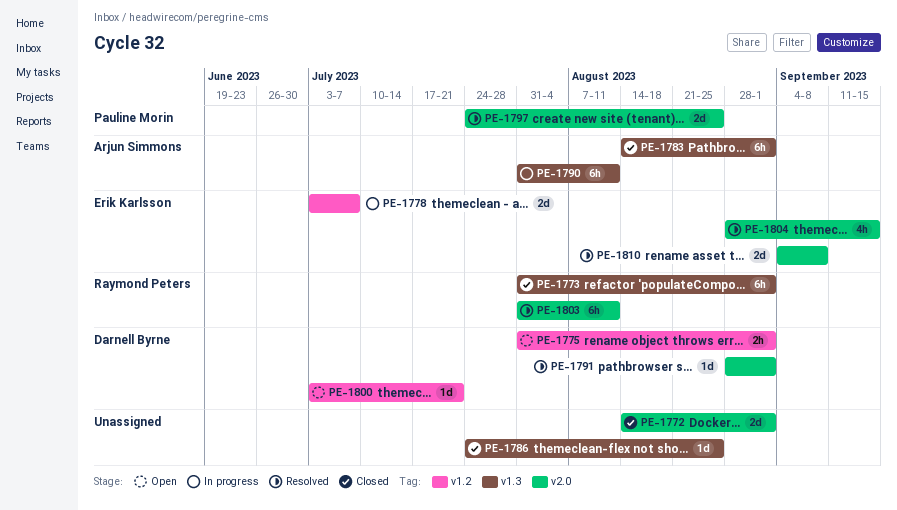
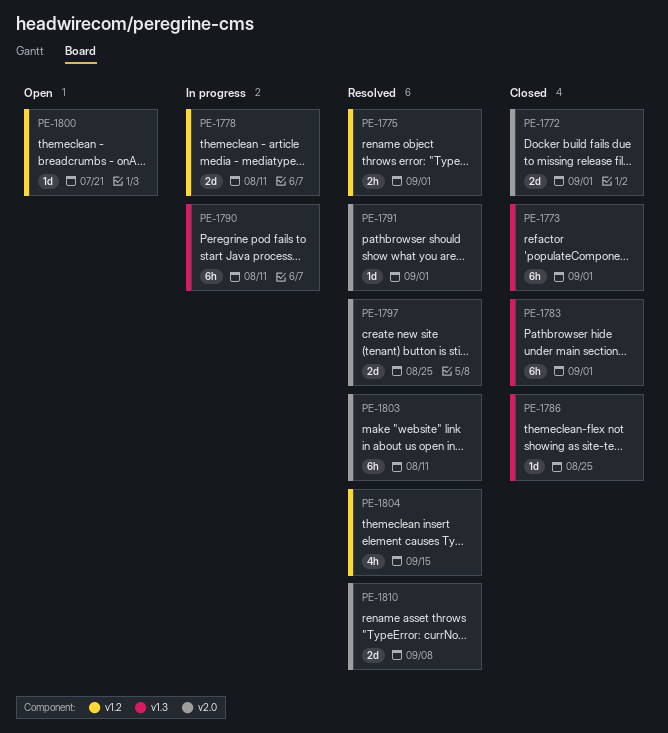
PE-1775, status: Open -> Resolved
PE-1778, due: Jul 7 -> Aug 11
PE-1804, label: v2.0 -> v1.2

